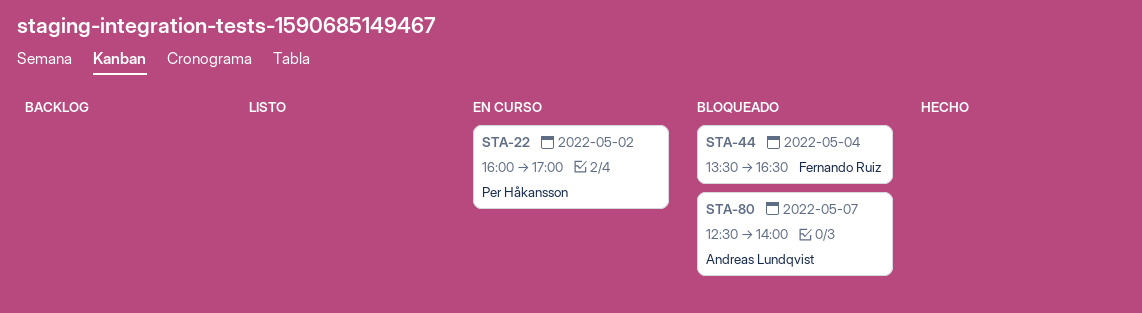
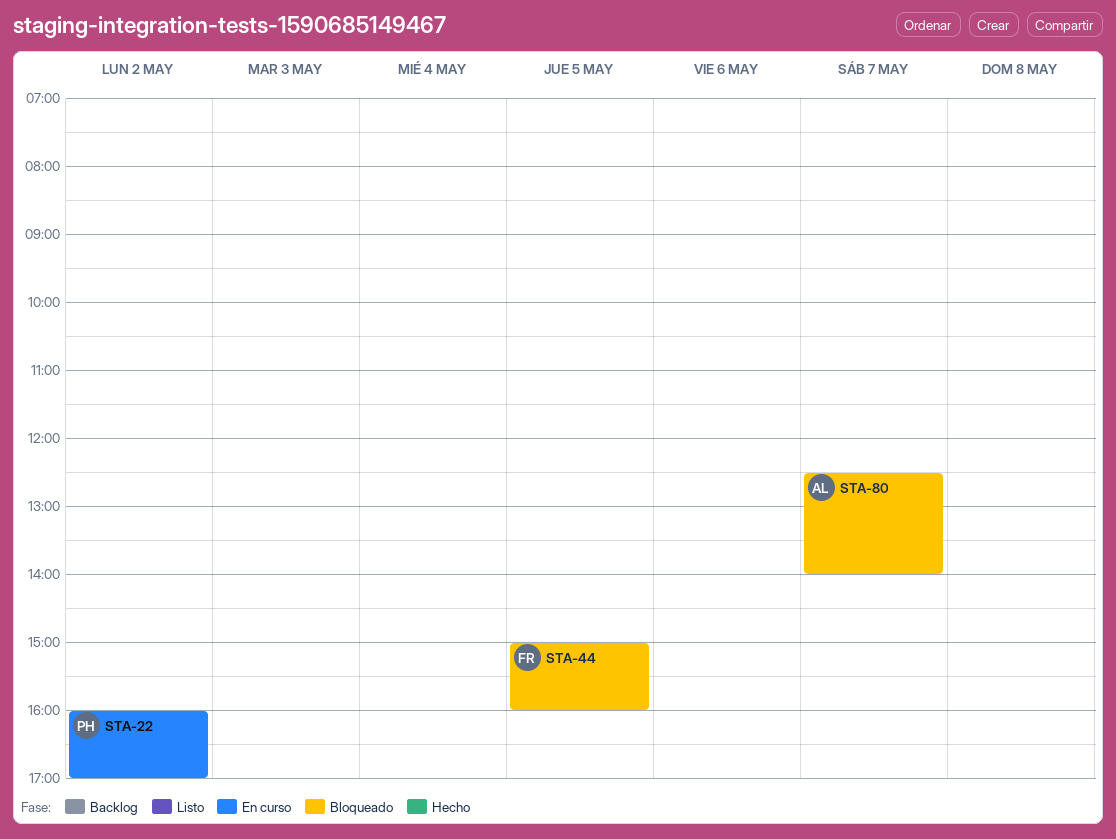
STA-44, day: May 4 -> May 5
STA-44, begins: 13:30 -> 15:00
STA-44, ends: 16:30 -> 16:00

